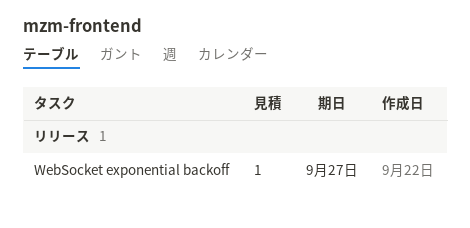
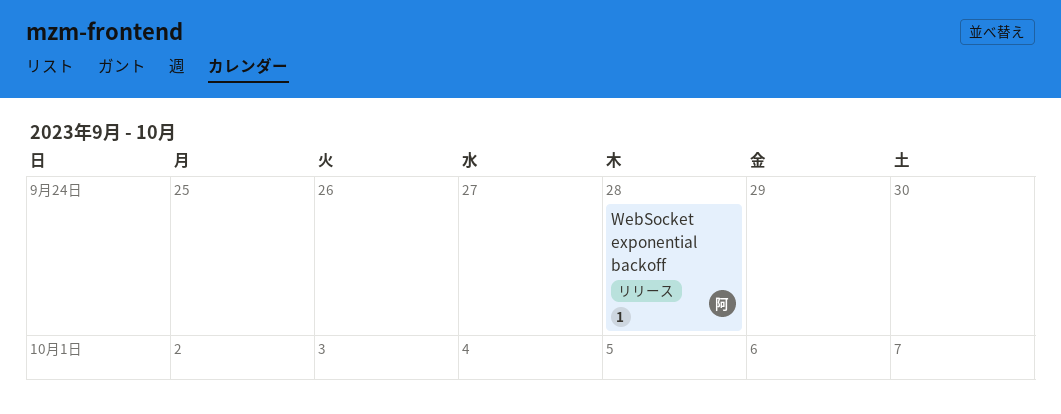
WebSocket exponential backoff, due: Sep 27 -> Sep 28

